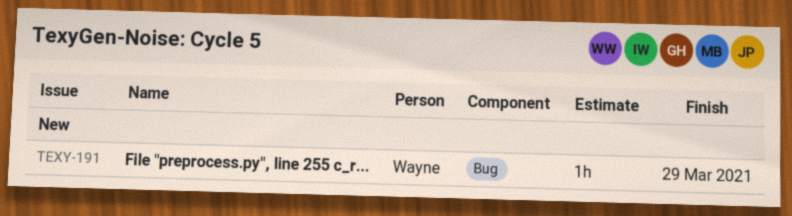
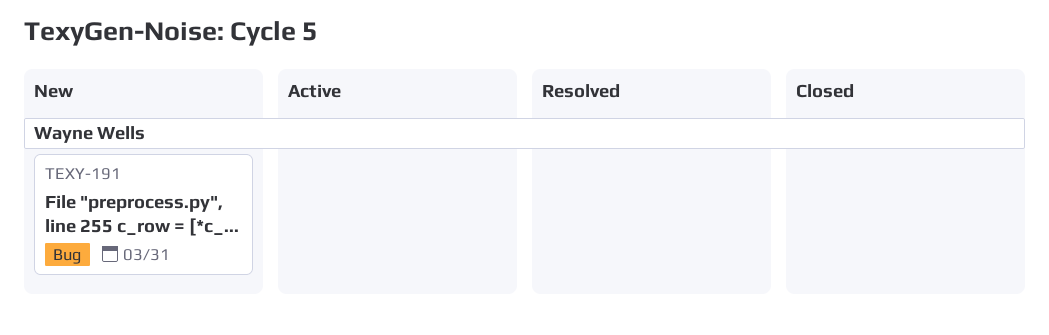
TEXY-191, due: Mar 29 -> Mar 31

